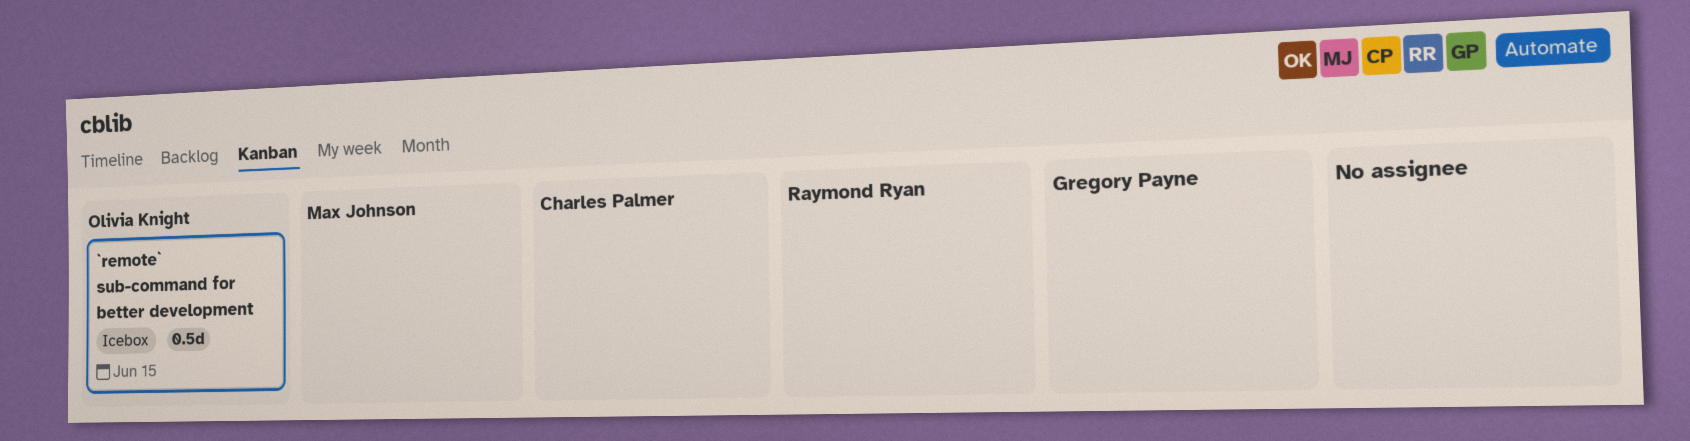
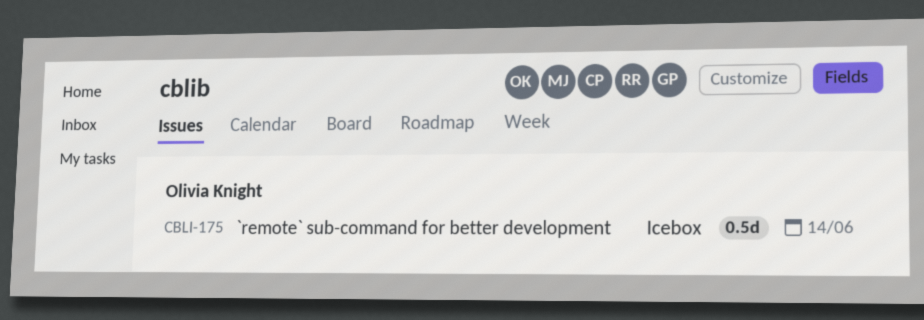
`remote` sub-command for better development, due: Jun 15 -> Jun 14

